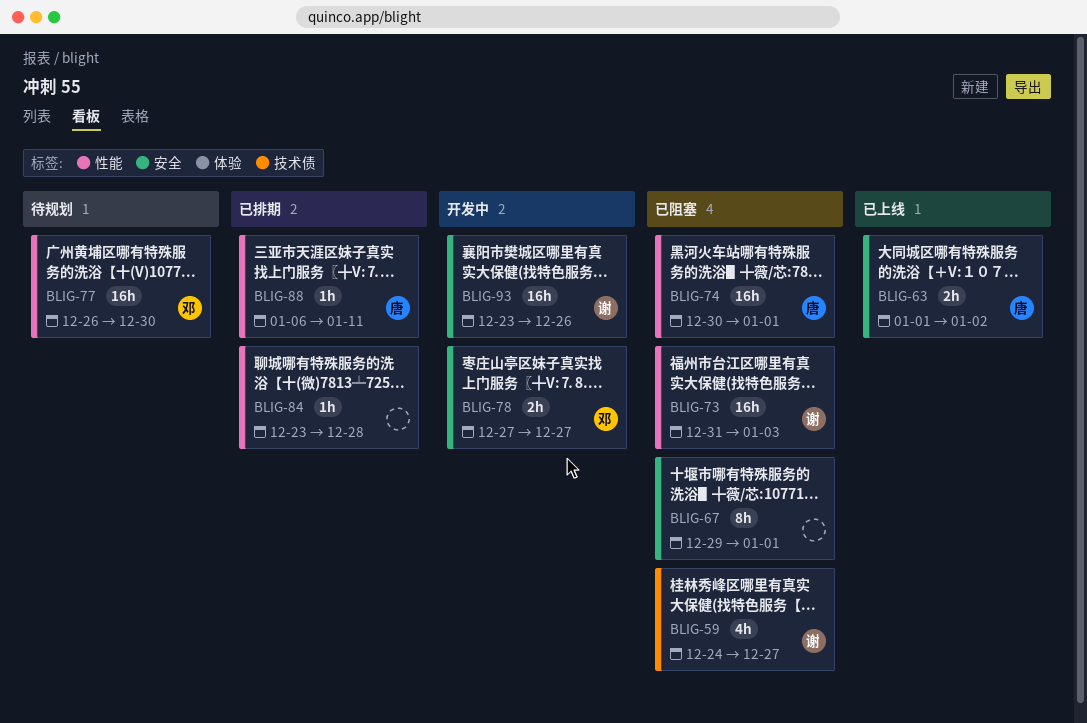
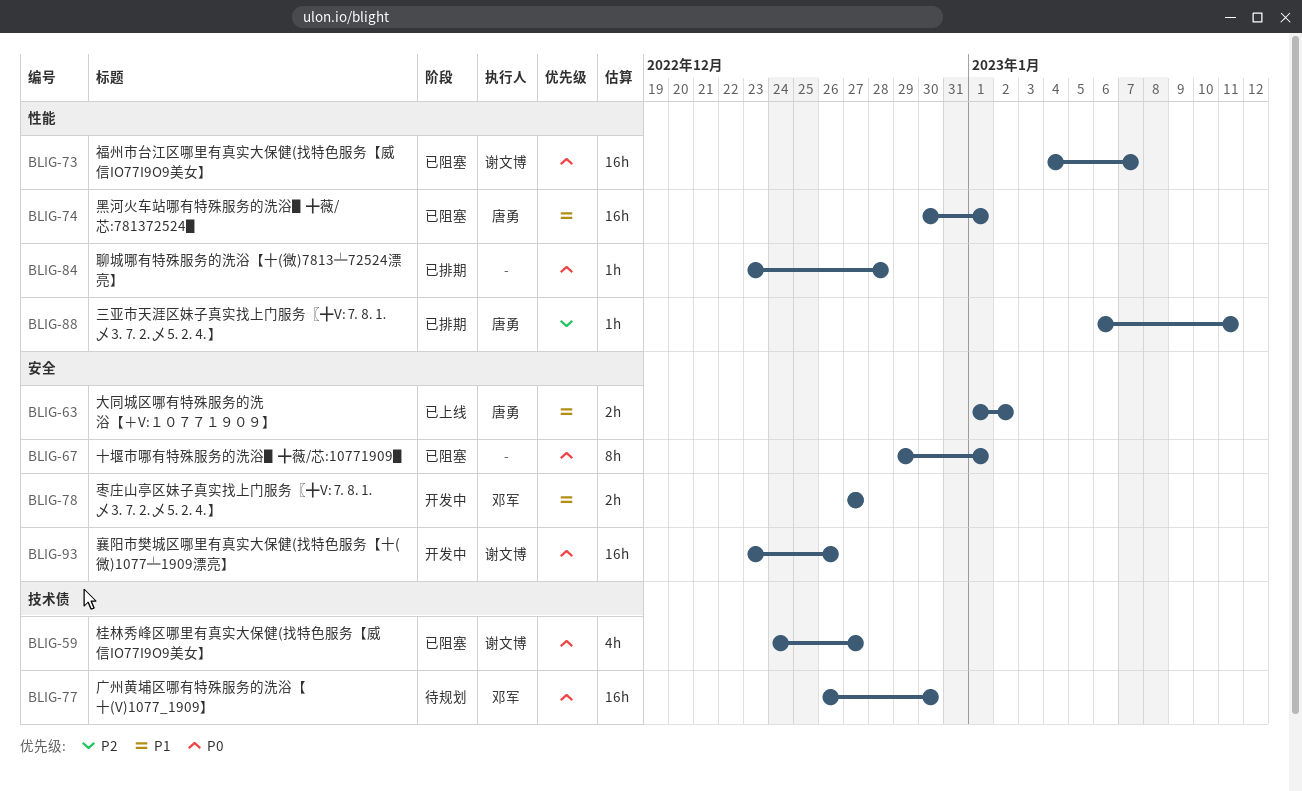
BLIG-73, start: Dec 31 -> Jan 4
BLIG-73, due: Jan 3 -> Jan 7
BLIG-77, label: 性能 -> 技术债

